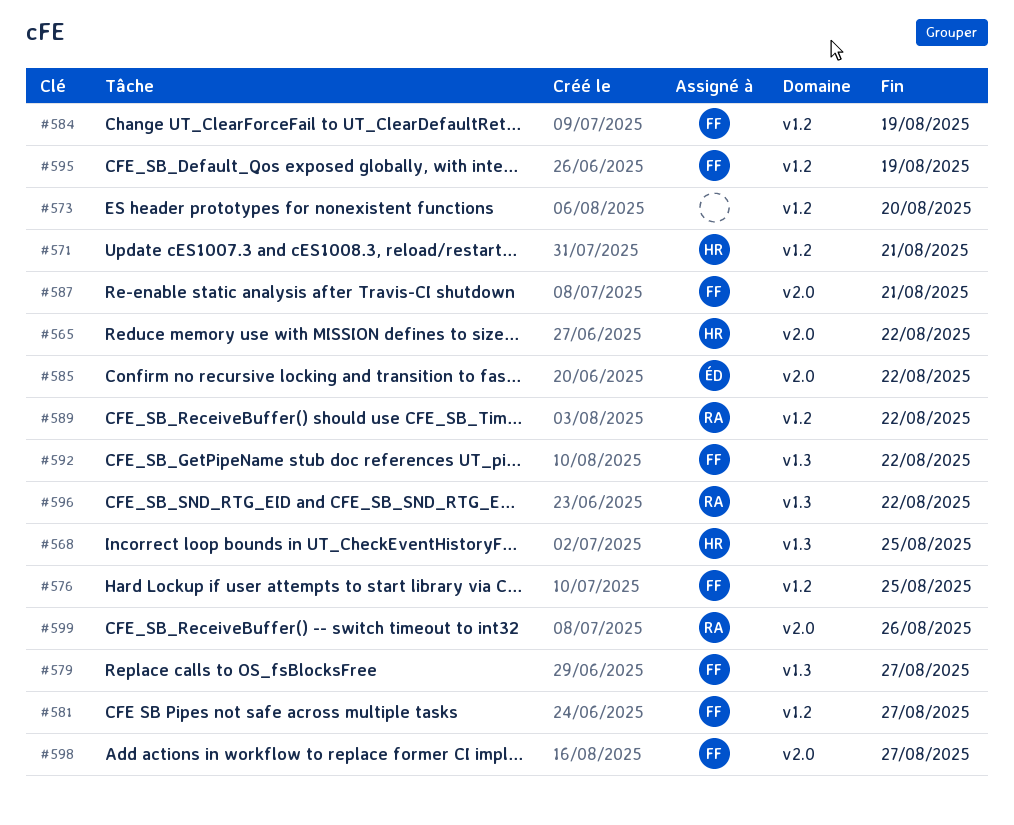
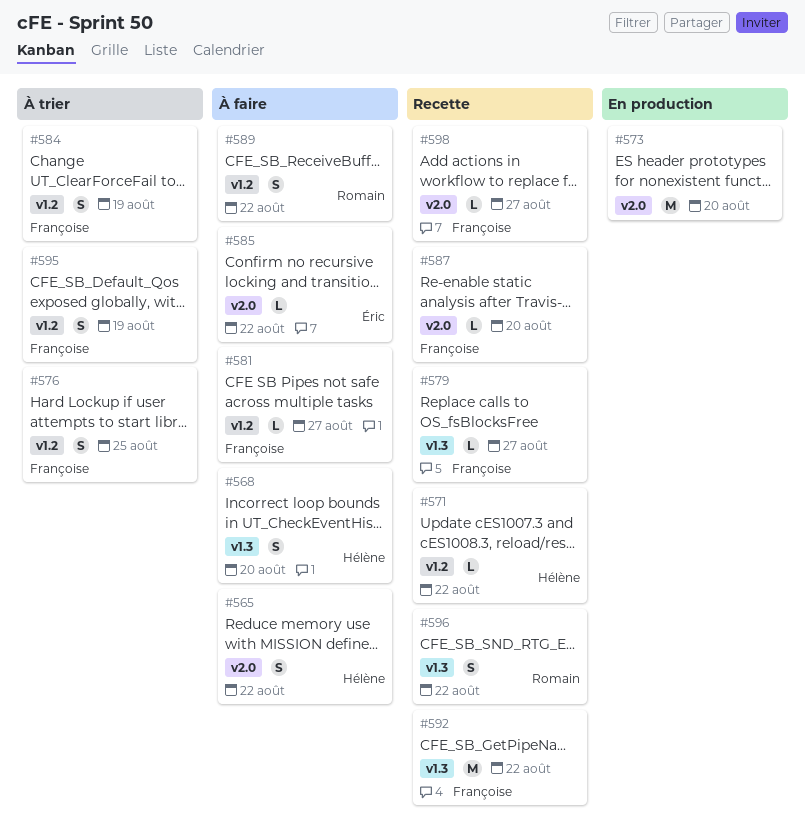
#568, due: Aug 25 -> Aug 20
#571, due: Aug 21 -> Aug 22
#573, label: v1.2 -> v2.0
#587, due: Aug 21 -> Aug 20
#599: present -> none

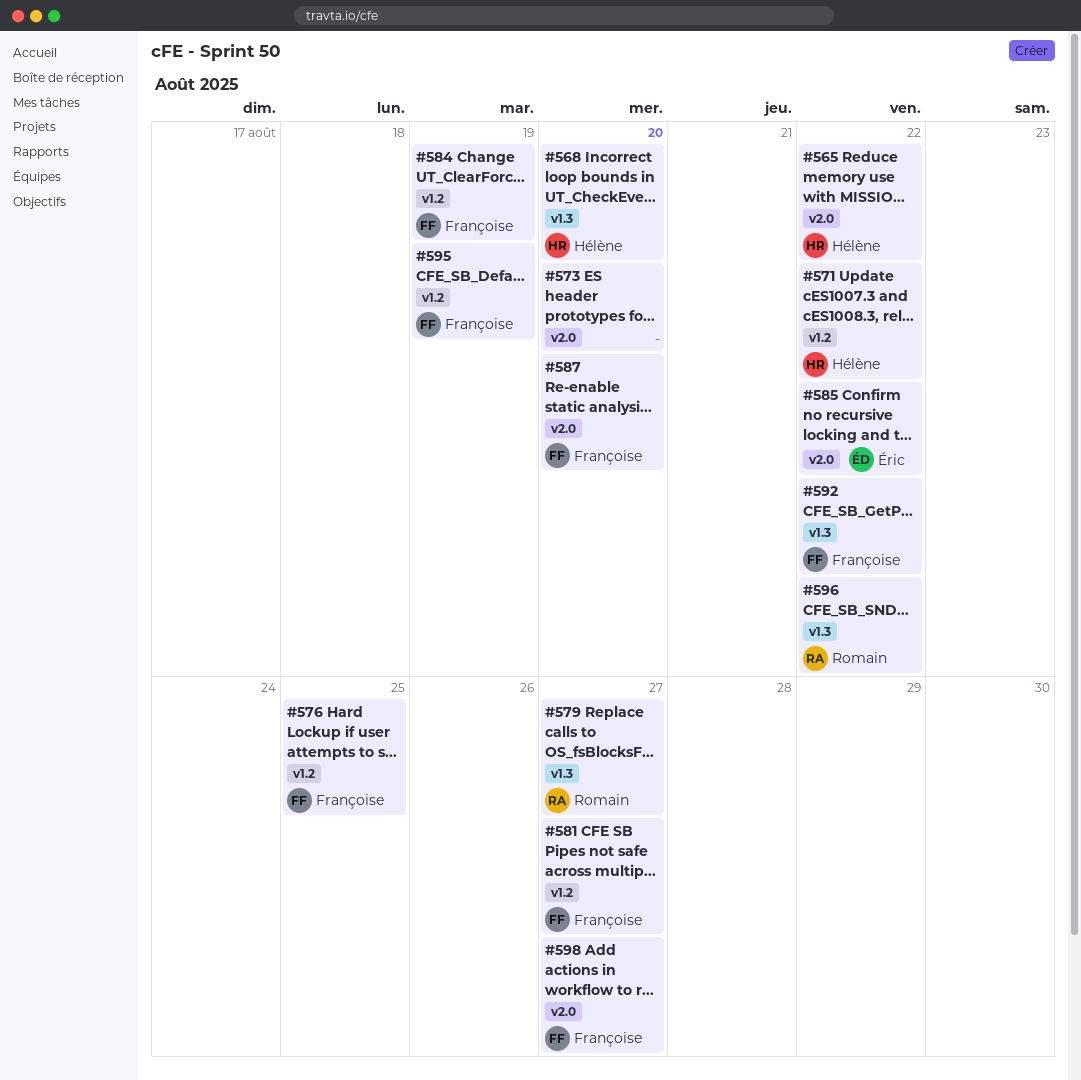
#579, owner: Françoise -> Romain
#589: present -> none

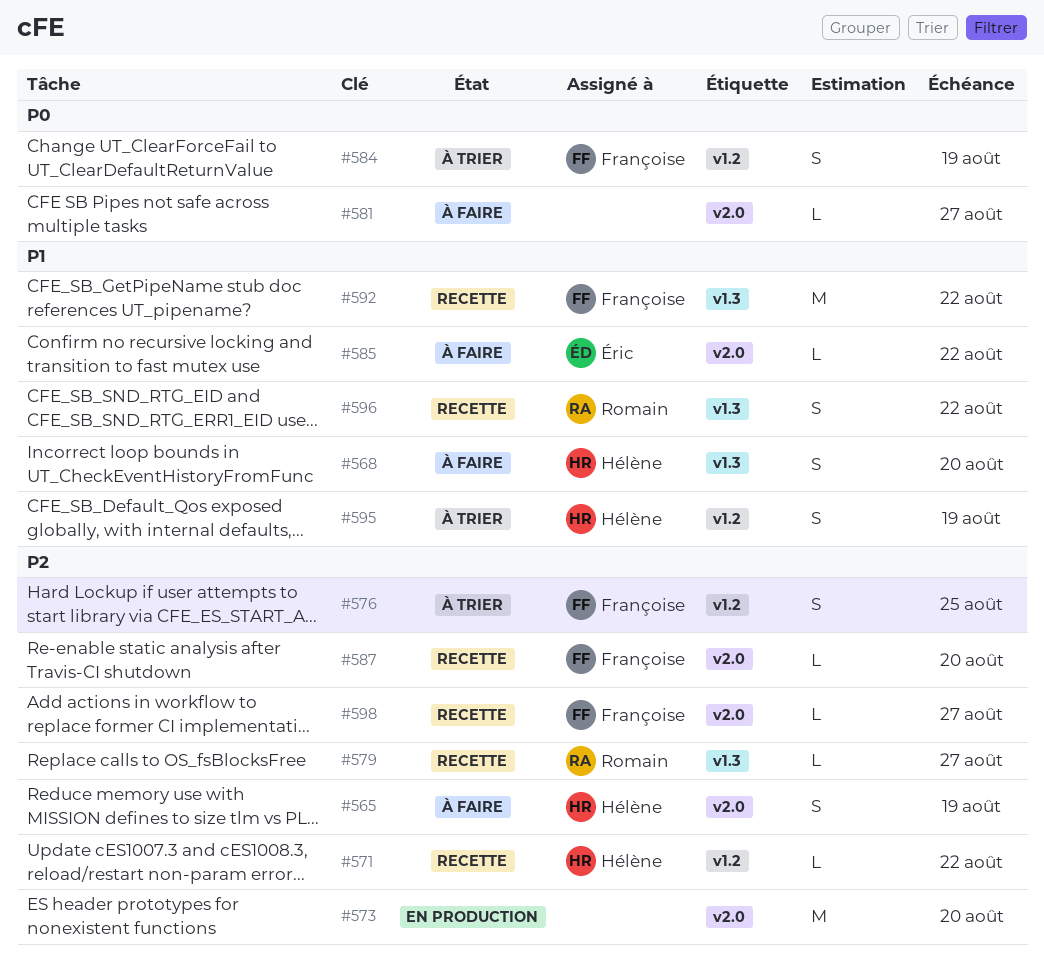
#565, due: Aug 22 -> Aug 19
#581, owner: Françoise -> none
#581, label: v1.2 -> v2.0
#595, owner: Françoise -> Hélène

